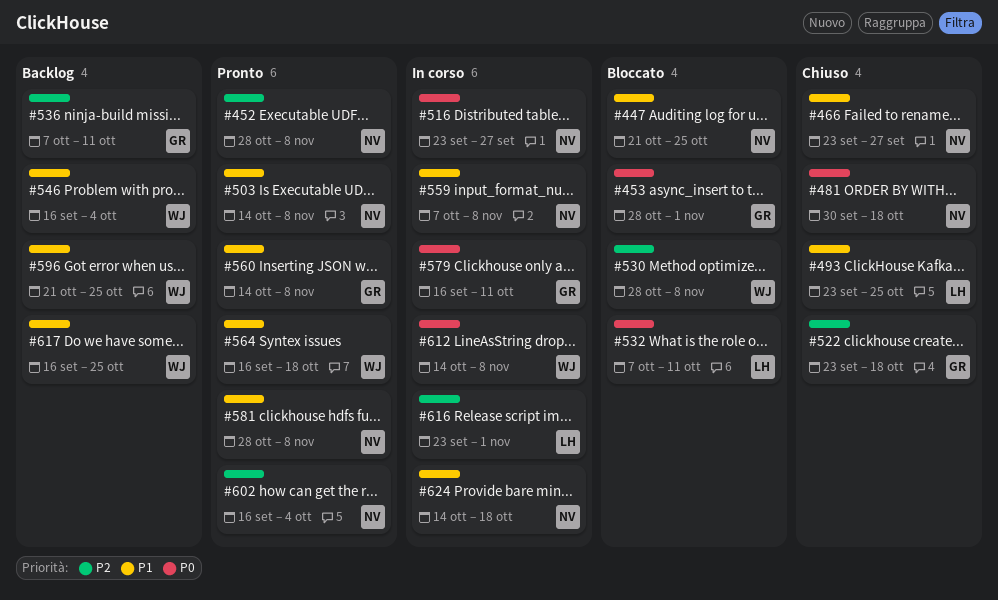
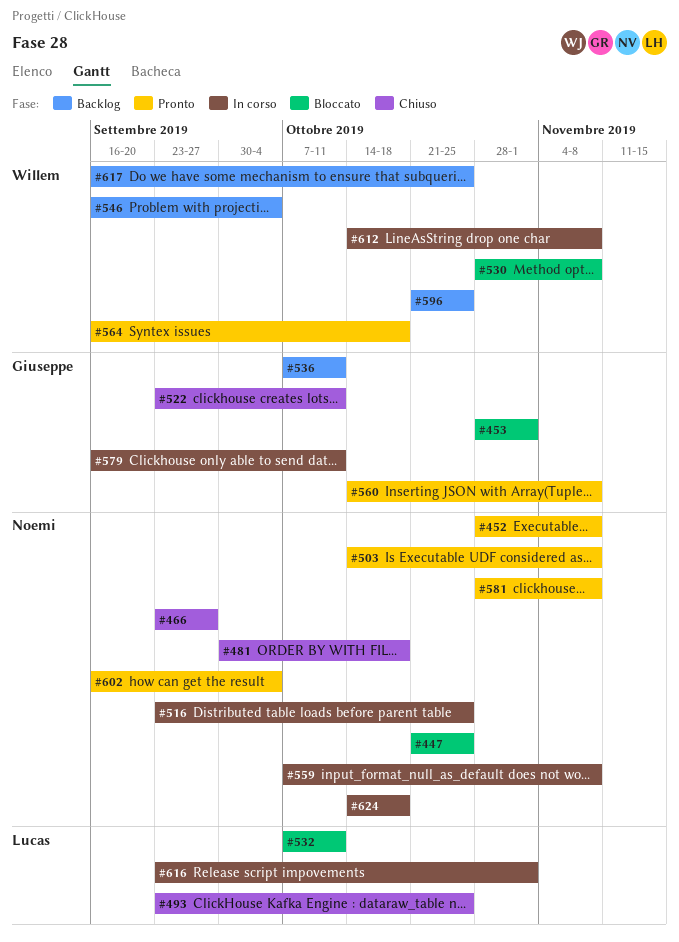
#516, due: Sep 27 -> Oct 25
#522, due: Oct 18 -> Oct 11

